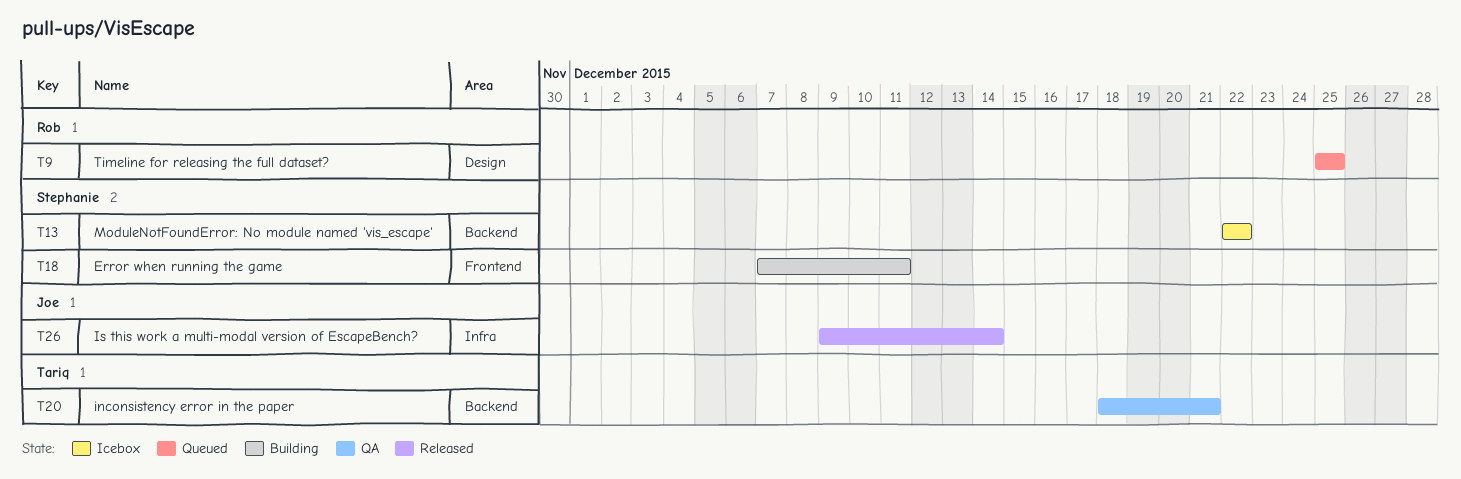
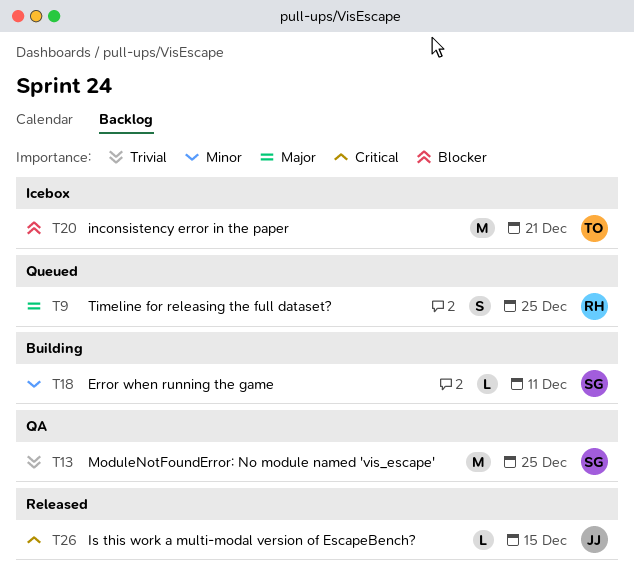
T13, status: Icebox -> QA
T13, due: Dec 22 -> Dec 25
T20, status: QA -> Icebox
T26, due: Dec 14 -> Dec 15

